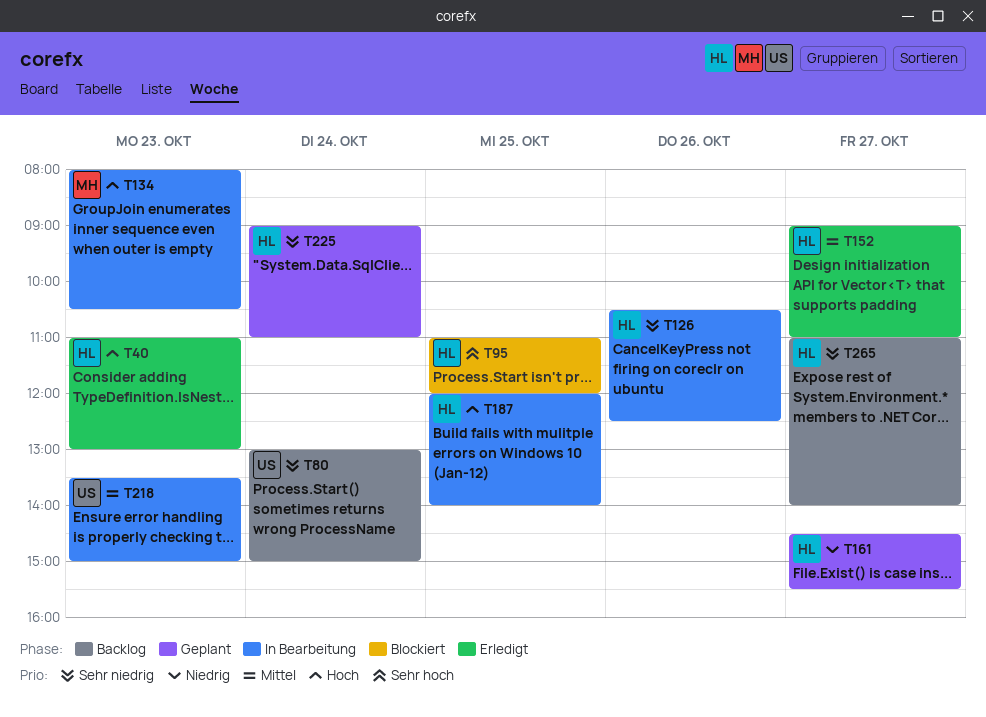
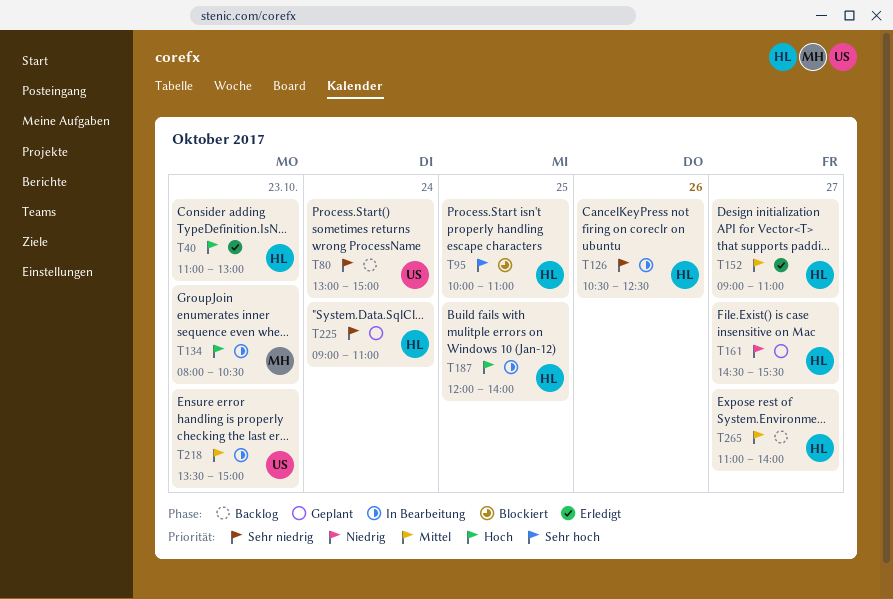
T95, begins: 11:00 -> 10:00
T95, ends: 12:00 -> 11:00
T265, priority: Sehr niedrig -> Mittel

